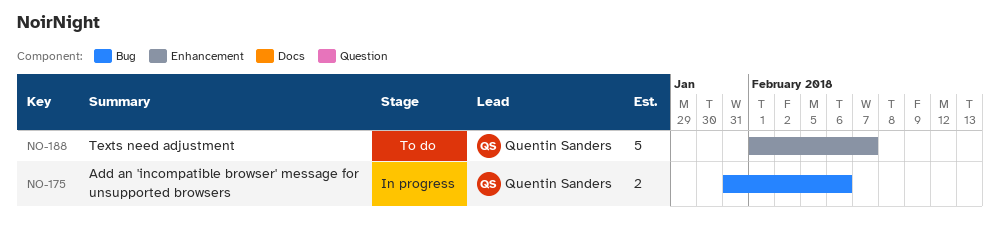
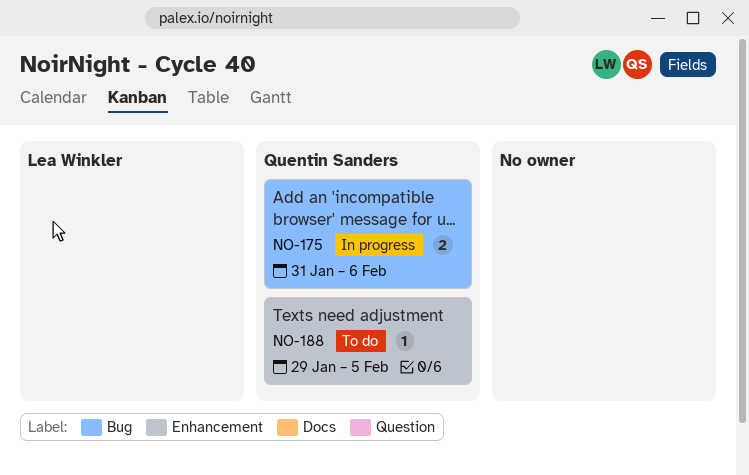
NO-188, estimate: 5 -> 1
NO-188, start: Feb 1 -> Jan 29
NO-188, due: Feb 7 -> Feb 5

